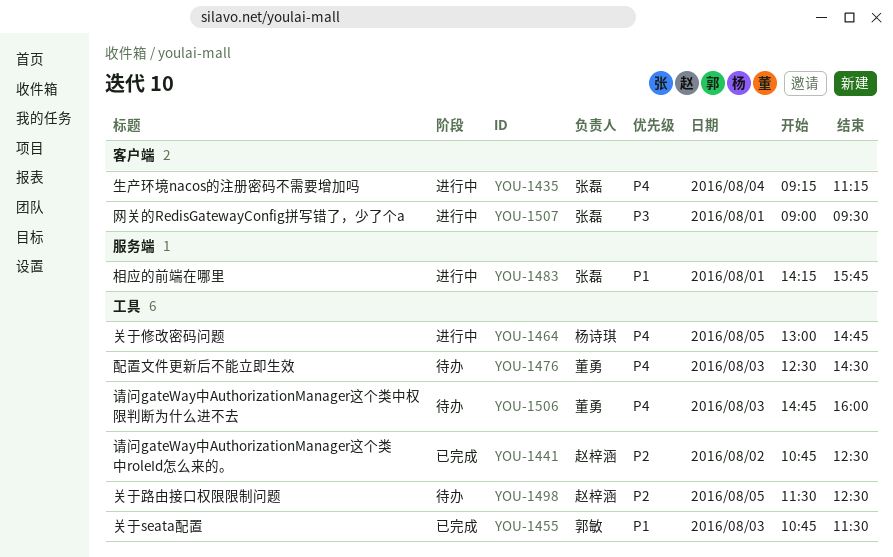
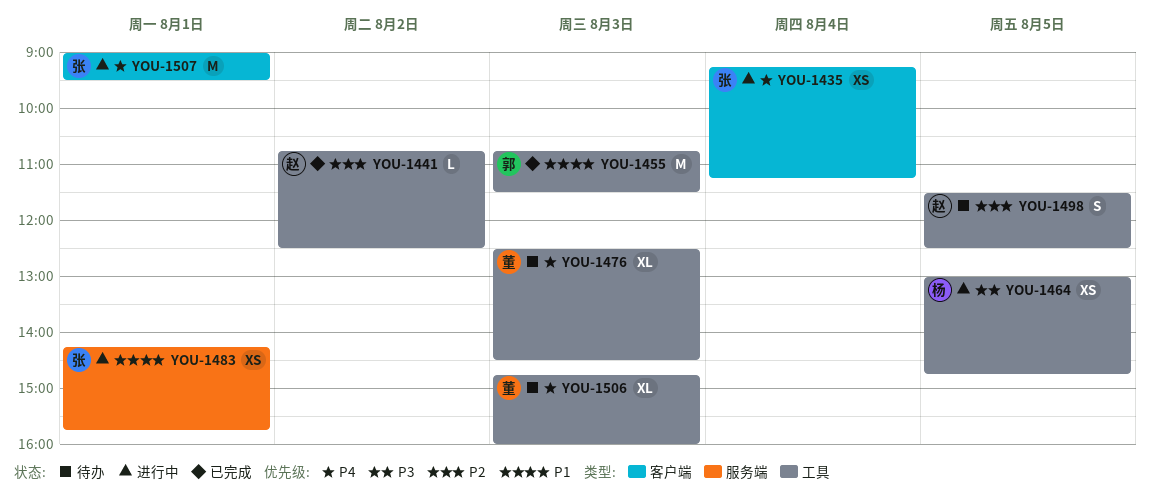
YOU-1464, priority: P4 -> P3
YOU-1507, priority: P3 -> P4

